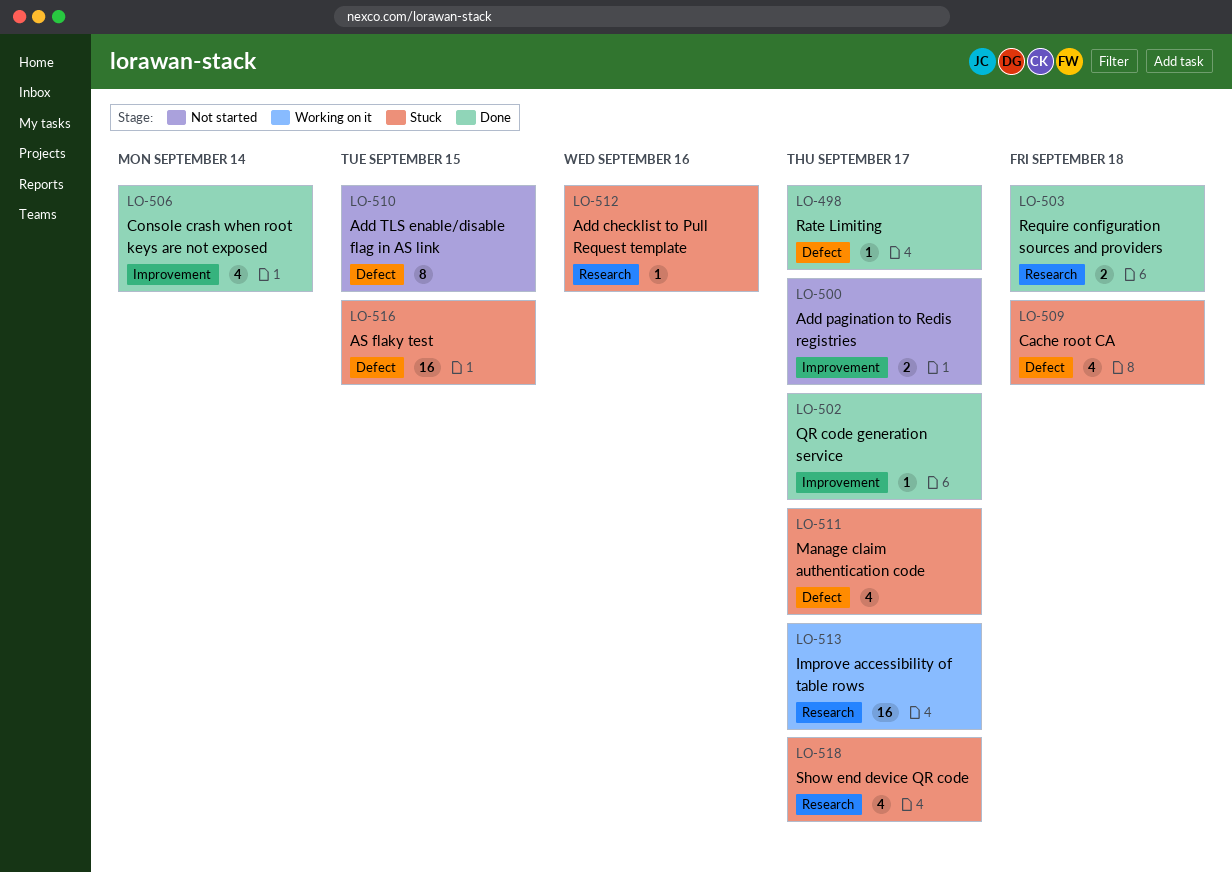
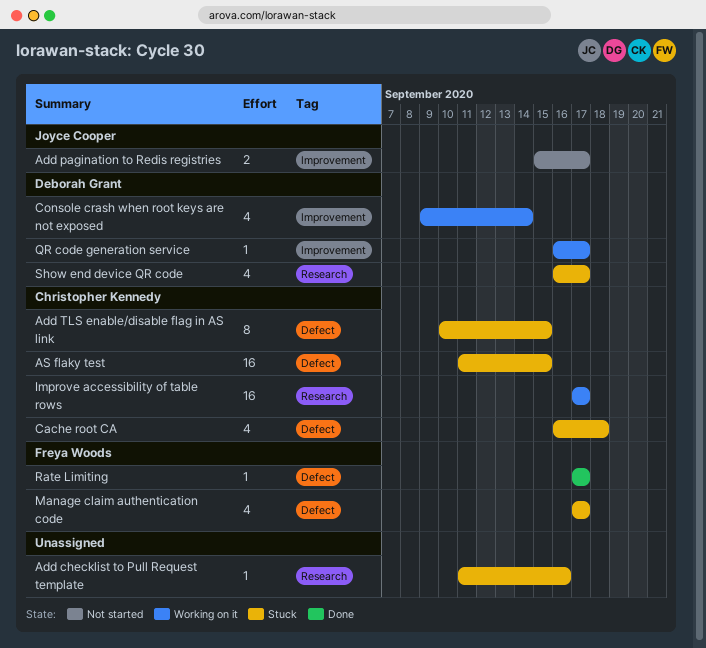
Add TLS enable/disable flag in AS link, status: Not started -> Stuck
Console crash when root keys are not exposed, status: Done -> Working on it
QR code generation service, status: Done -> Working on it
Require configuration sources and providers: present -> none

